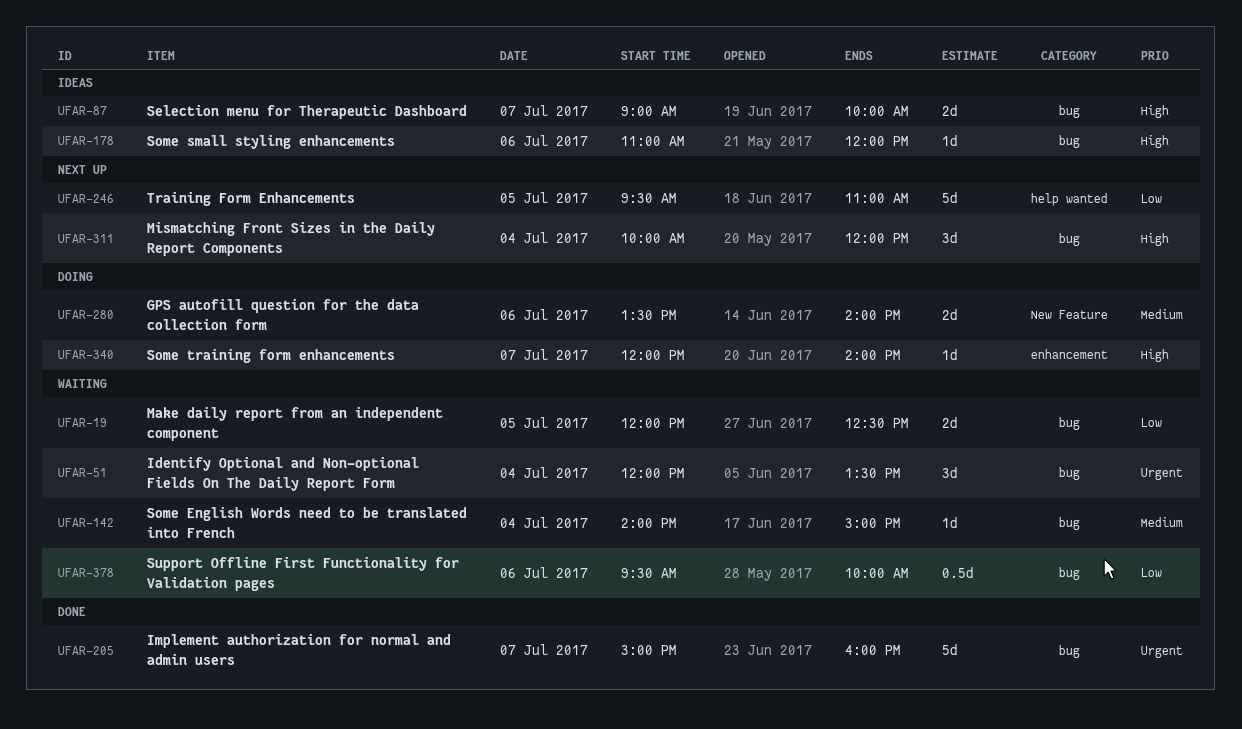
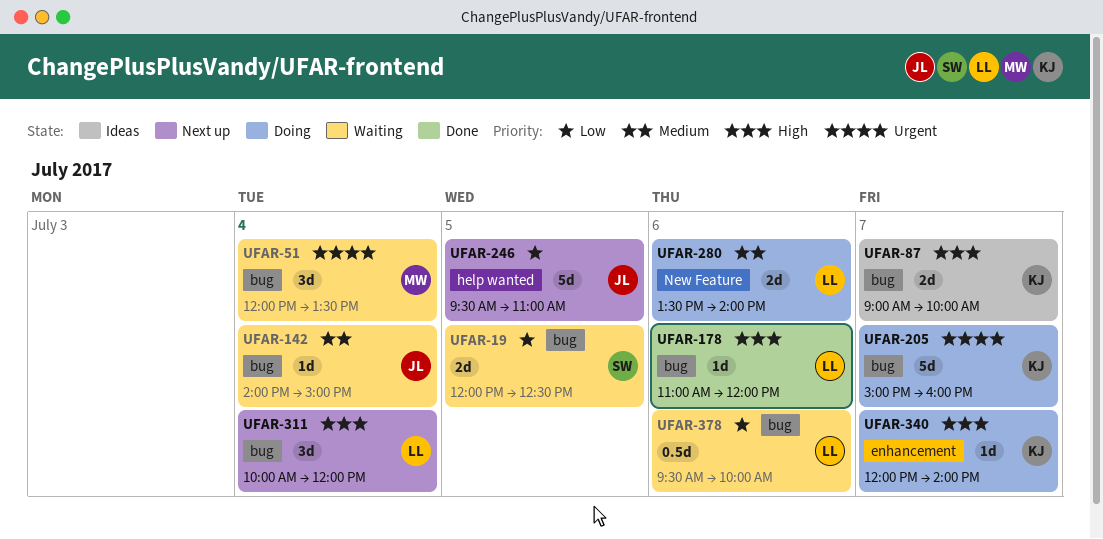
UFAR-178, status: Ideas -> Done
UFAR-205, status: Done -> Doing

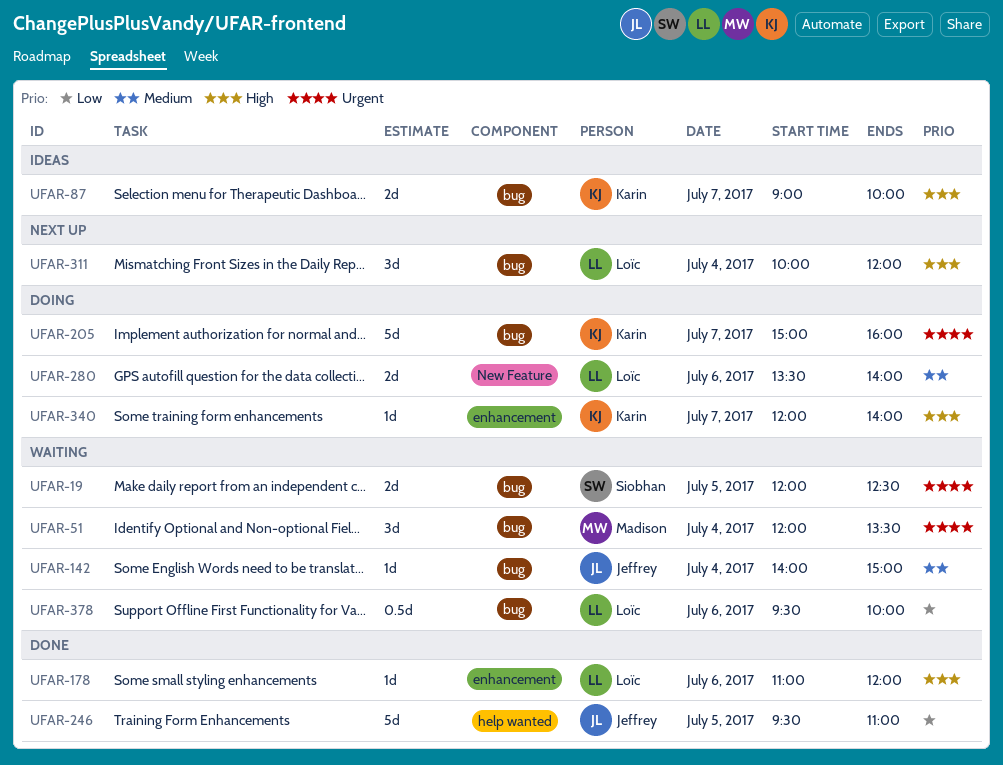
UFAR-19, priority: Low -> Urgent
UFAR-178, label: bug -> enhancement
UFAR-246, status: Next up -> Done

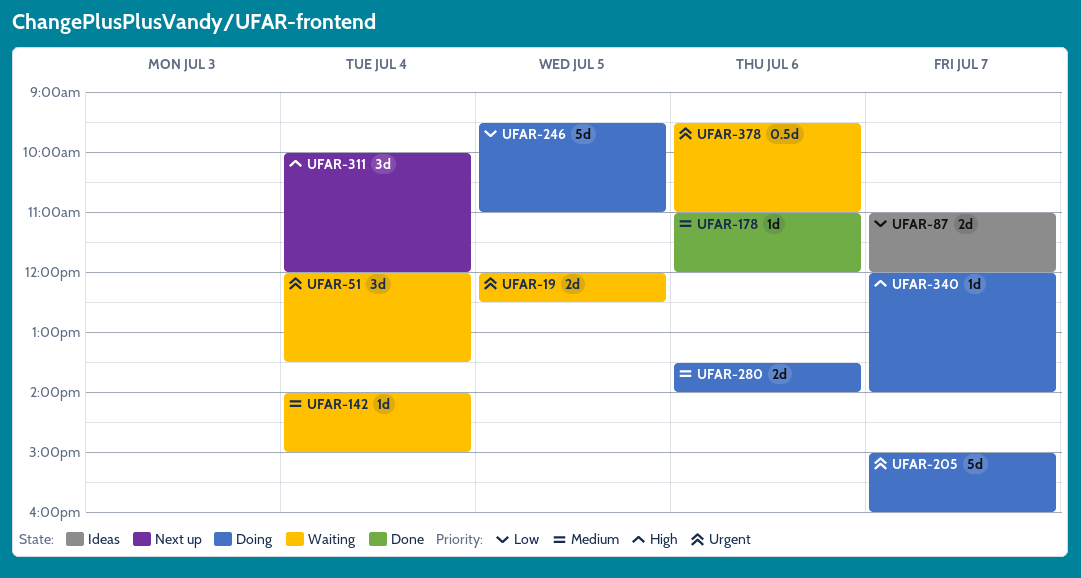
UFAR-87, priority: High -> Low
UFAR-87, begins: 09:00 -> 11:00
UFAR-87, ends: 10:00 -> 12:00
UFAR-178, priority: High -> Medium
UFAR-246, status: Done -> Doing
UFAR-378, priority: Low -> Urgent
UFAR-378, ends: 10:00 -> 11:00

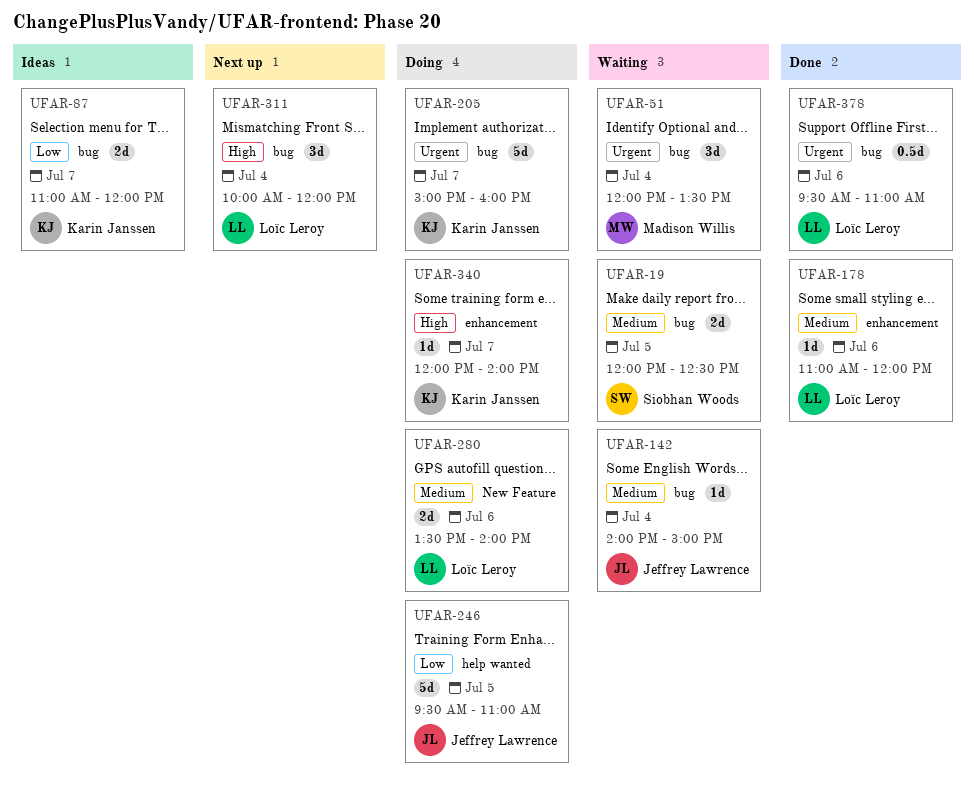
UFAR-19, priority: Urgent -> Medium
UFAR-378, status: Waiting -> Done

